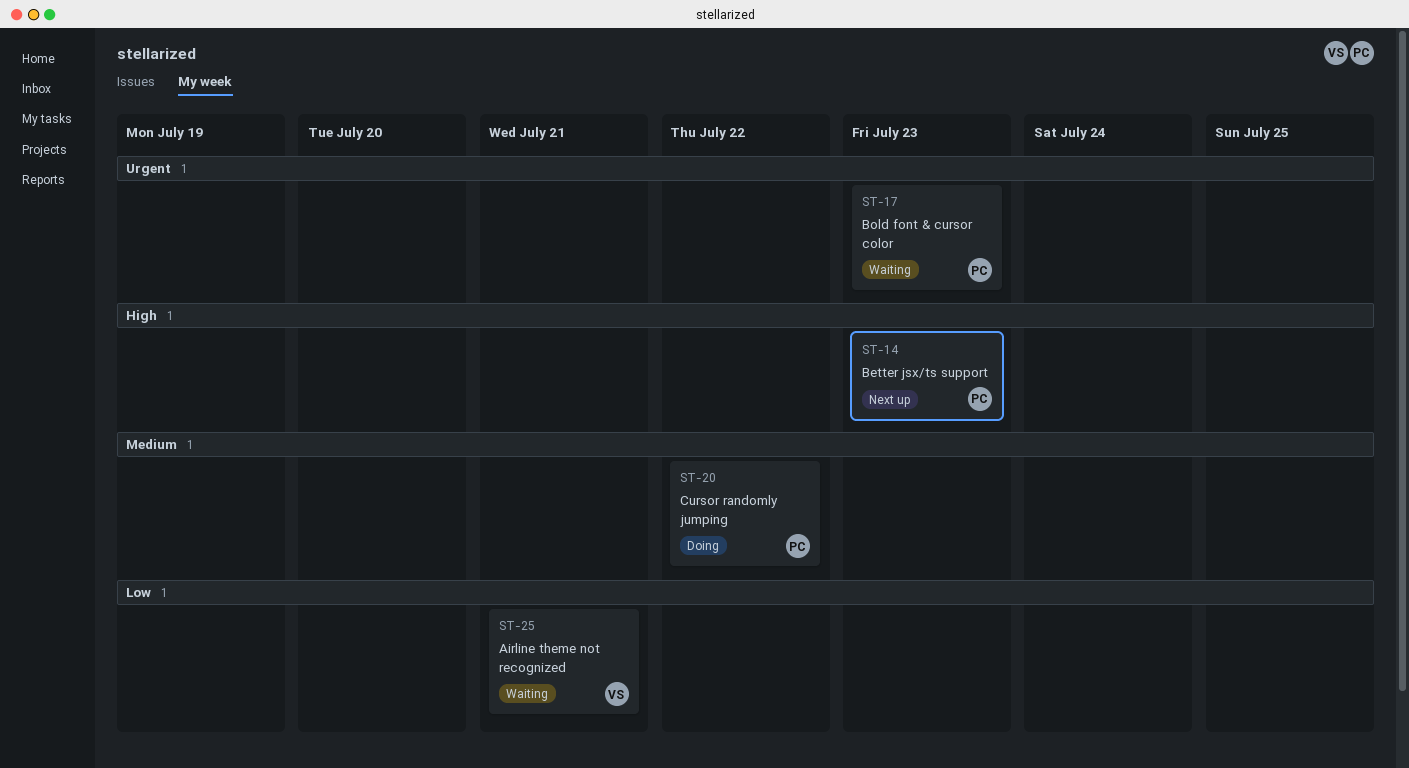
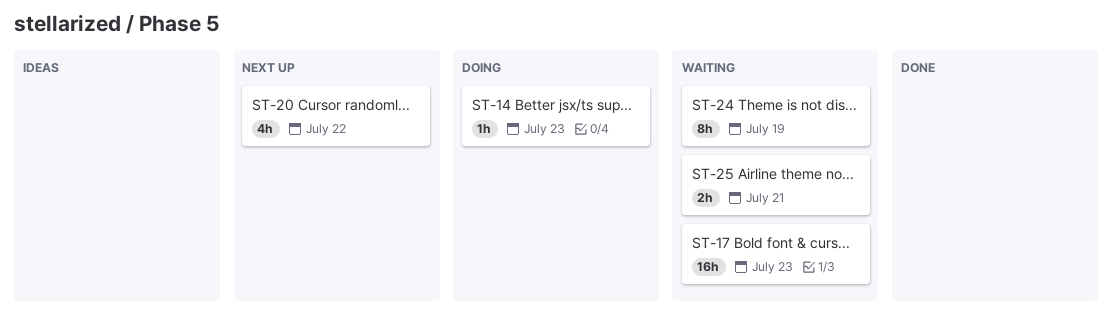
ST-14, status: Next up -> Doing
ST-20, status: Doing -> Next up
ST-24: none -> present

